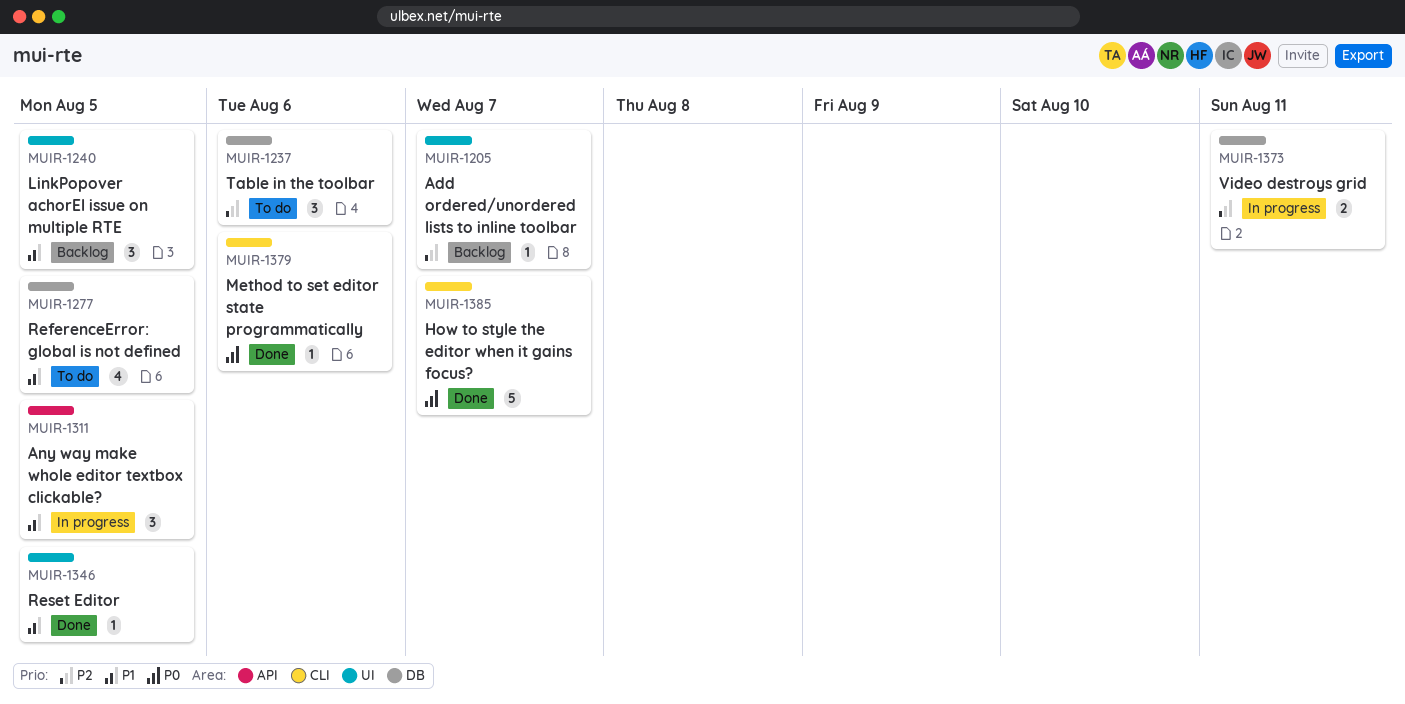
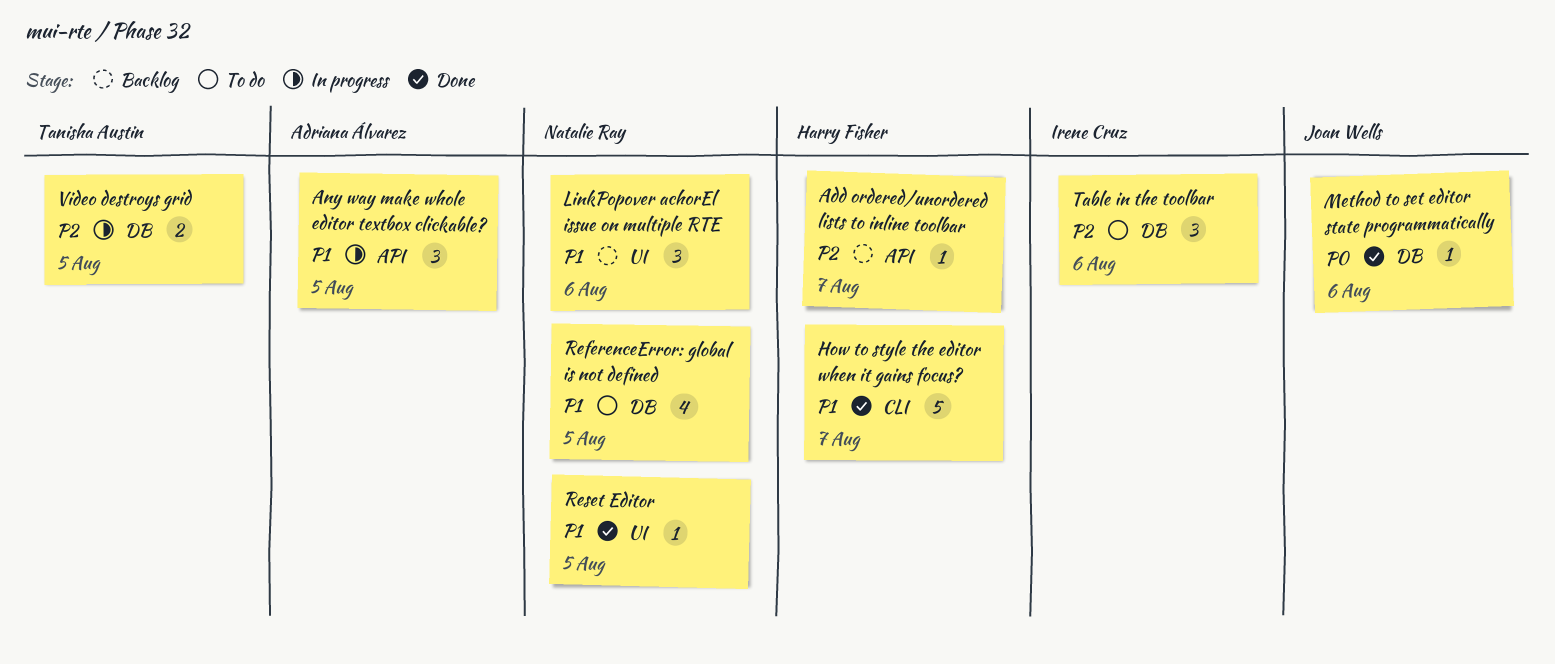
Add ordered/unordered lists to inline toolbar, label: UI -> API
How to style the editor when it gains focus?, priority: P0 -> P1
LinkPopover achorEl issue on multiple RTE, due: Aug 5 -> Aug 6
Method to set editor state programmatically, label: CLI -> DB
Video destroys grid, due: Aug 11 -> Aug 5

